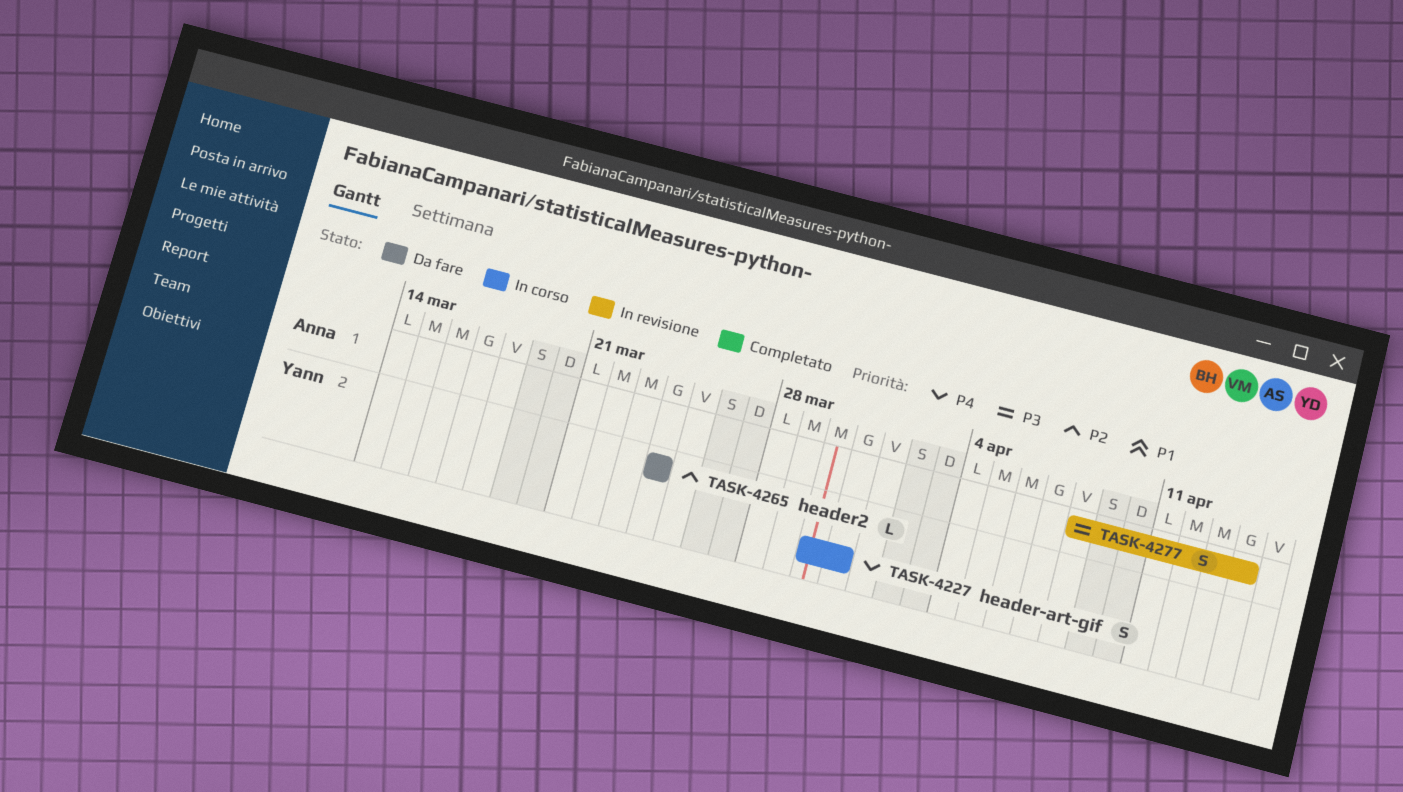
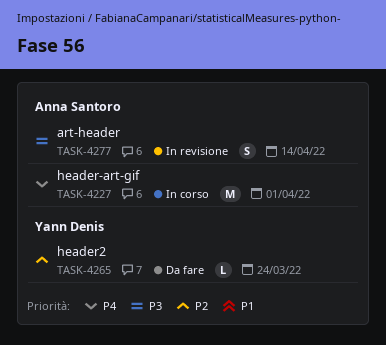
TASK-4227, owner: Yann Denis -> Anna Santoro
TASK-4227, estimate: S -> M
TASK-4227, due: Mar 31 -> Apr 1

